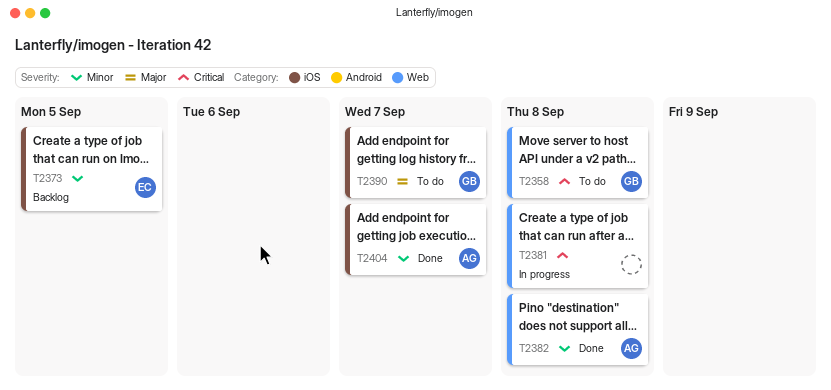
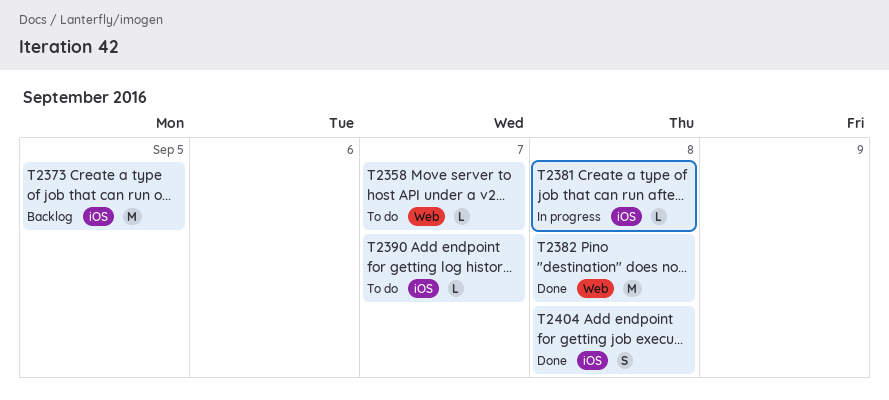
T2358, due: Sep 8 -> Sep 7
T2381, label: Web -> iOS
T2404, due: Sep 7 -> Sep 8

